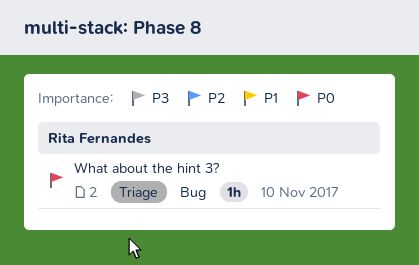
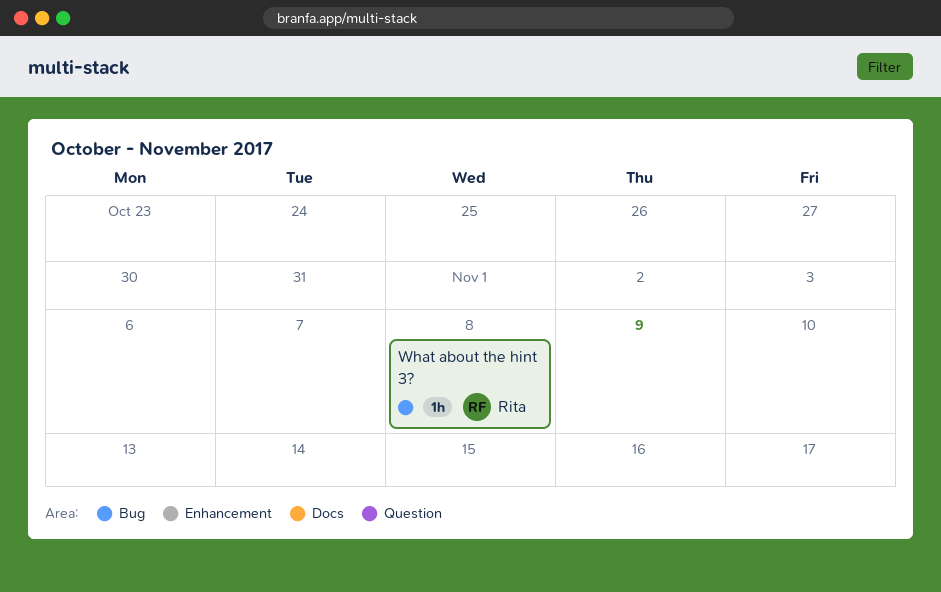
What about the hint 3?, due: Nov 10 -> Nov 8

